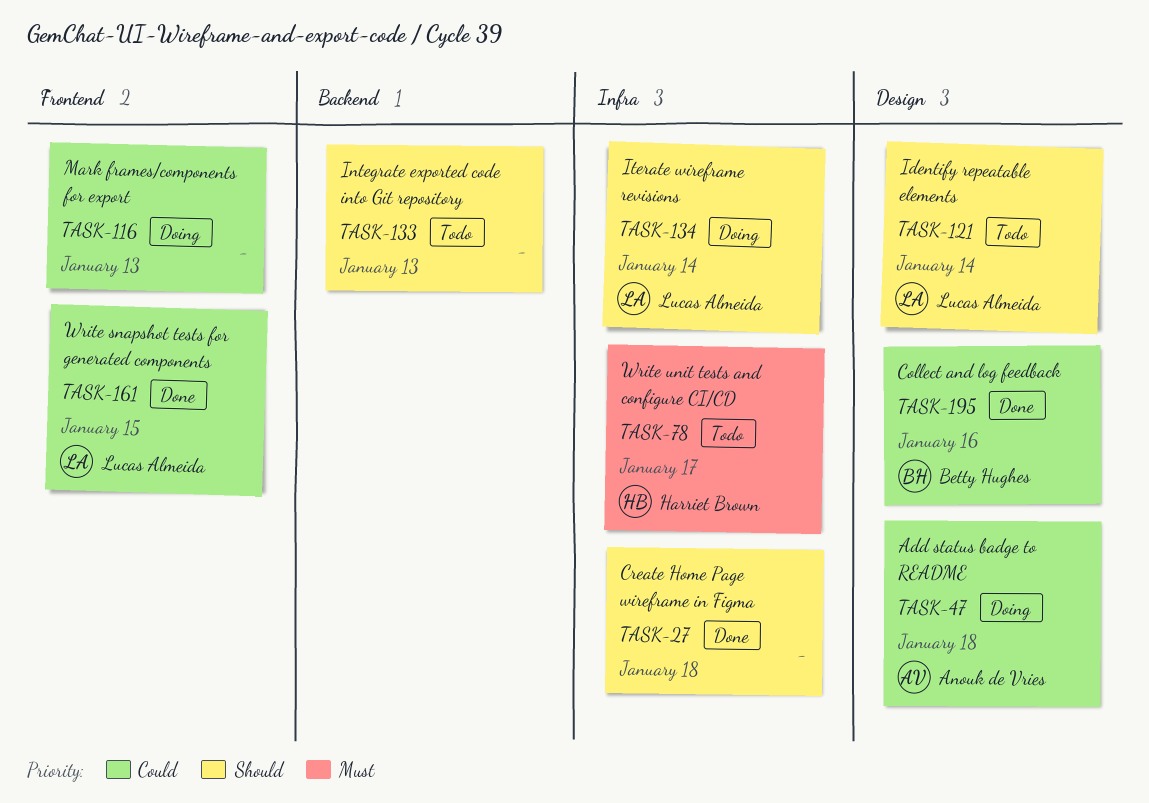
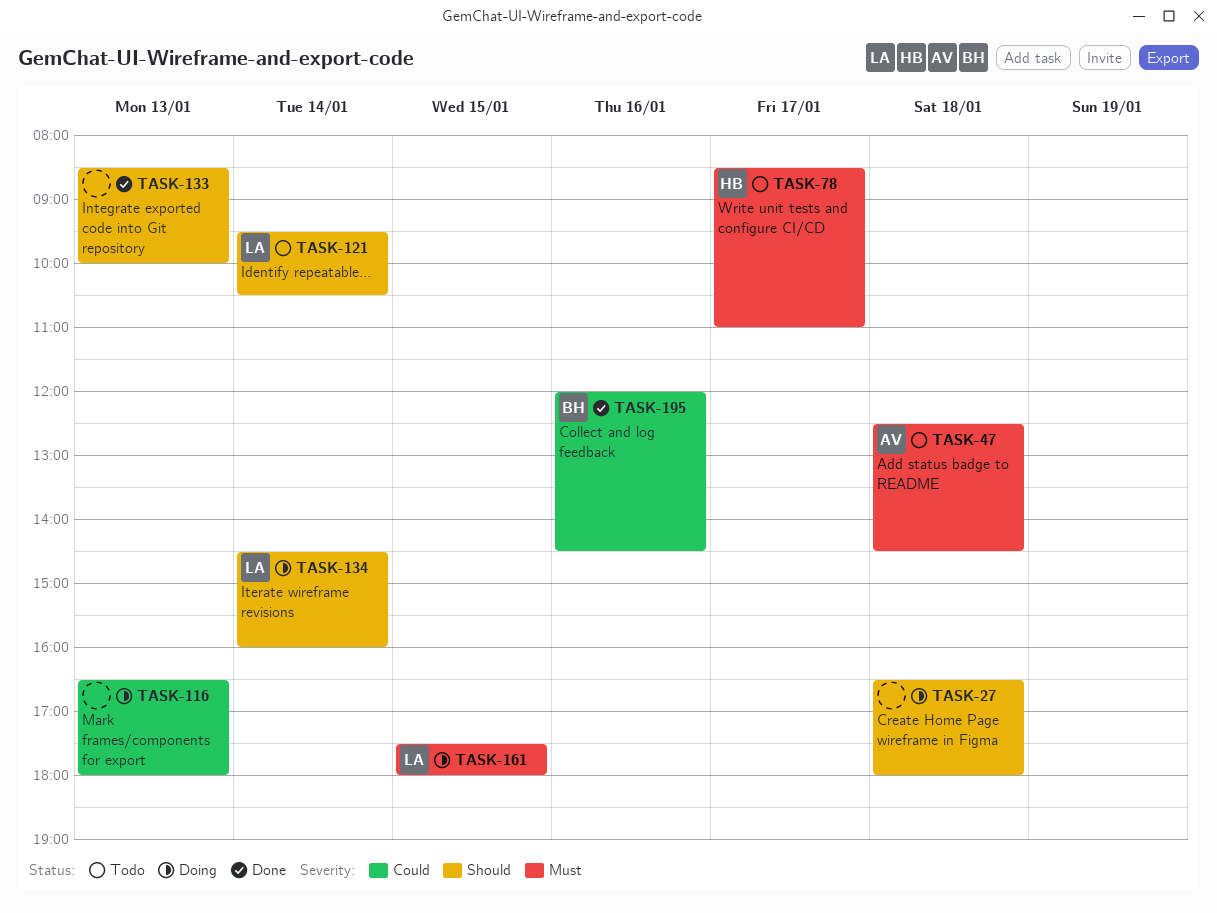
TASK-27, status: Done -> Doing
TASK-47, status: Doing -> Todo
TASK-47, priority: Could -> Must
TASK-133, status: Todo -> Done
TASK-161, status: Done -> Doing
TASK-161, priority: Could -> Must

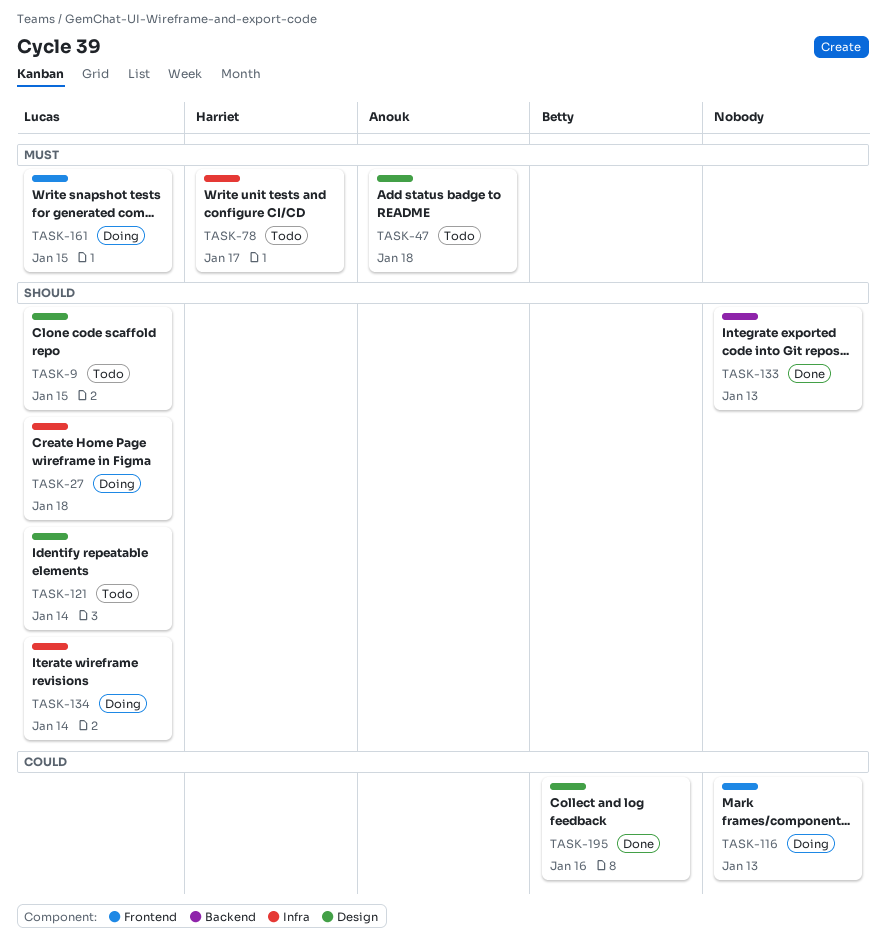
TASK-9: none -> present
TASK-27, owner: none -> Lucas

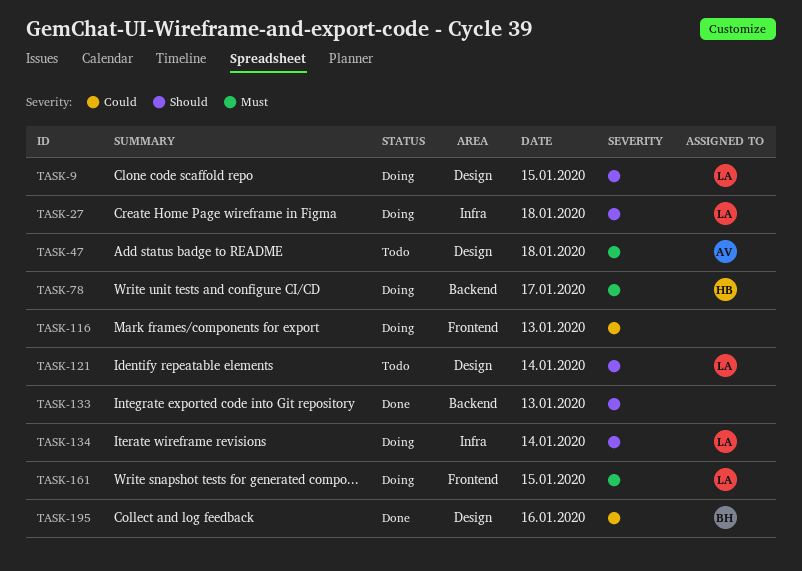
TASK-9, status: Todo -> Doing
TASK-78, status: Todo -> Doing
TASK-78, label: Infra -> Backend

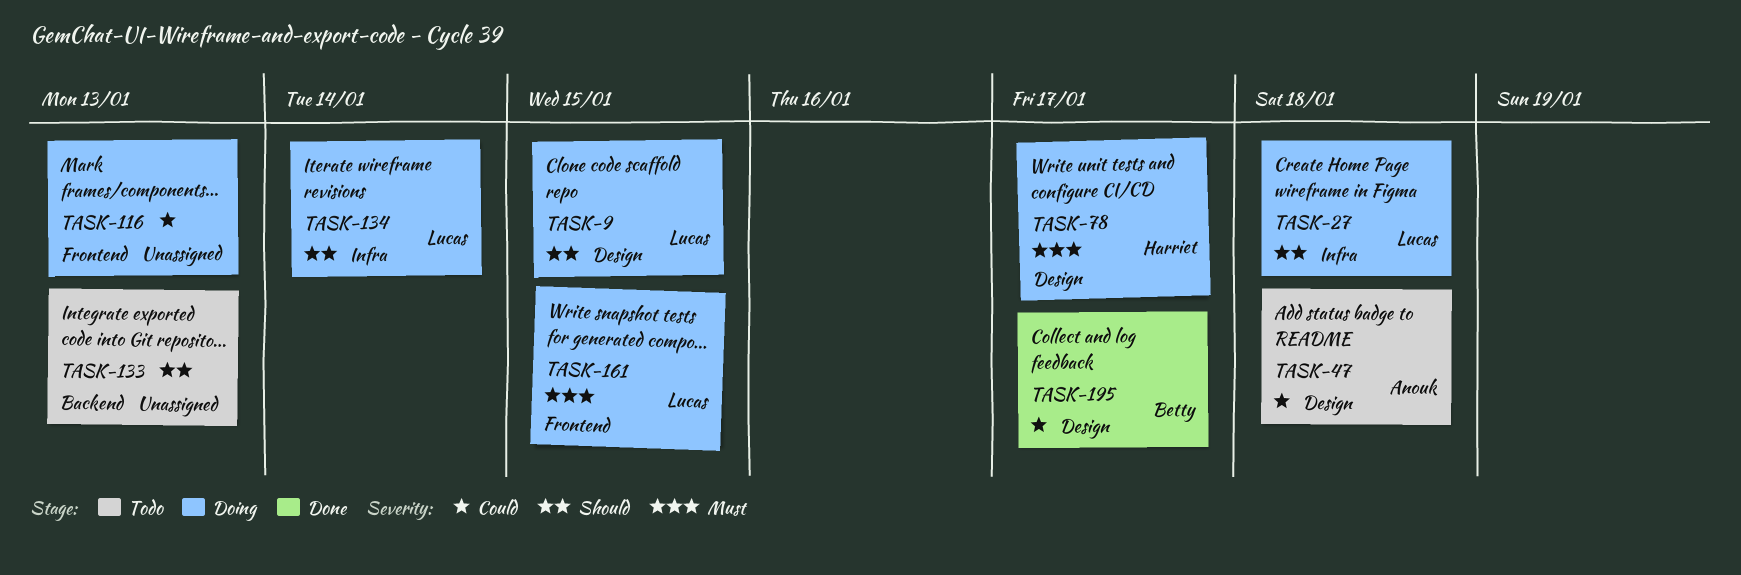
TASK-47, priority: Must -> Could
TASK-78, label: Backend -> Design
TASK-121: present -> none
TASK-133, status: Done -> Todo
TASK-195, day: Jan 16 -> Jan 17

